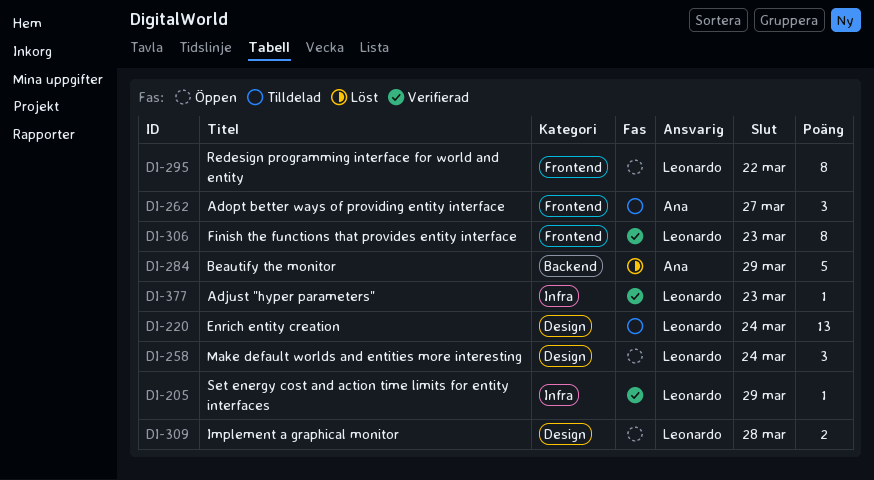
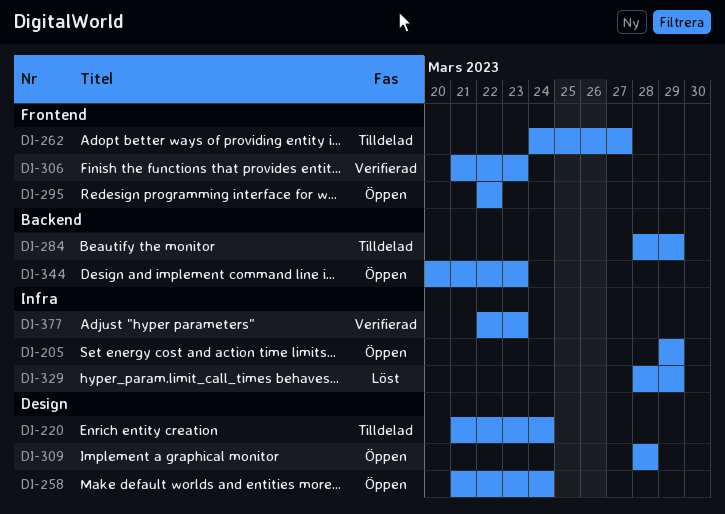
DI-205, status: Verifierad -> Öppen
DI-284, status: Löst -> Tilldelad
DI-329: none -> present
DI-344: none -> present

